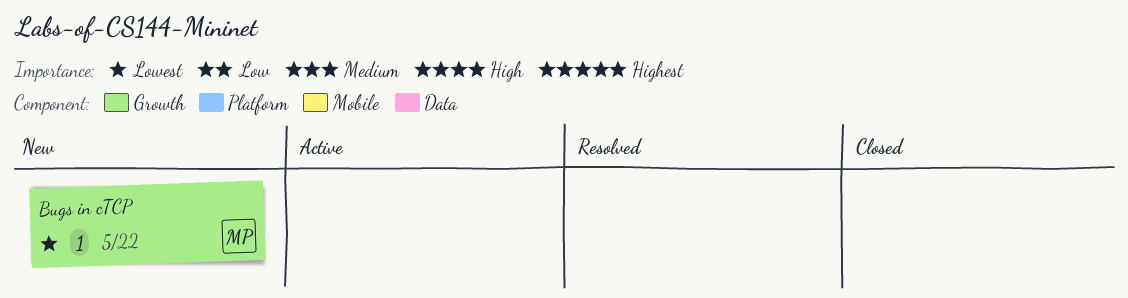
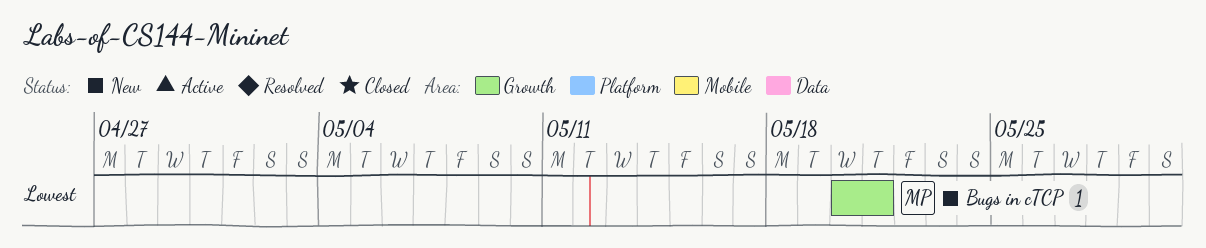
Bugs in cTCP, due: May 22 -> May 21

